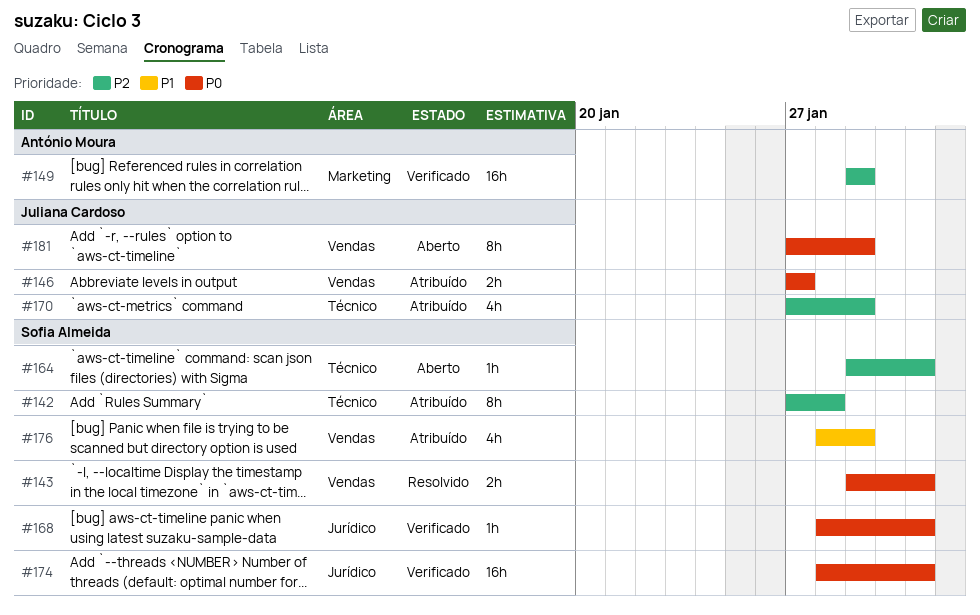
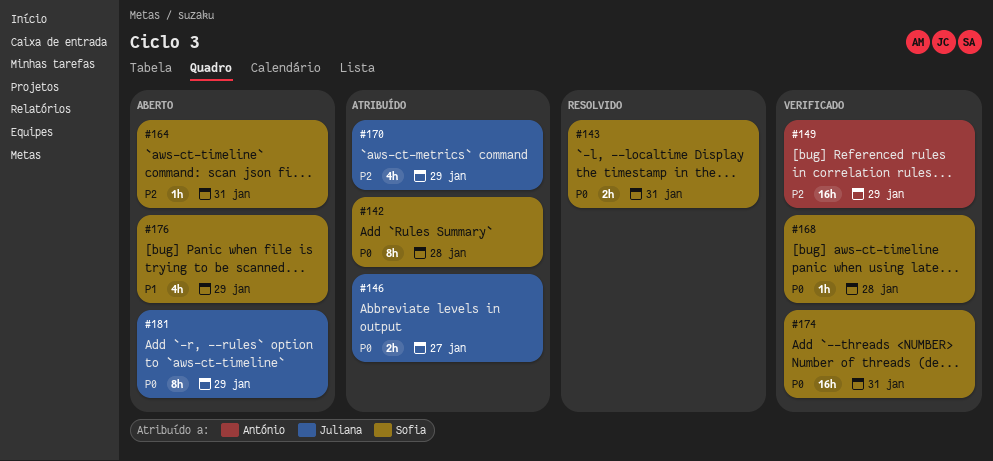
#142, priority: P2 -> P0
#168, due: Jan 31 -> Jan 28
#176, status: Atribuído -> Aberto

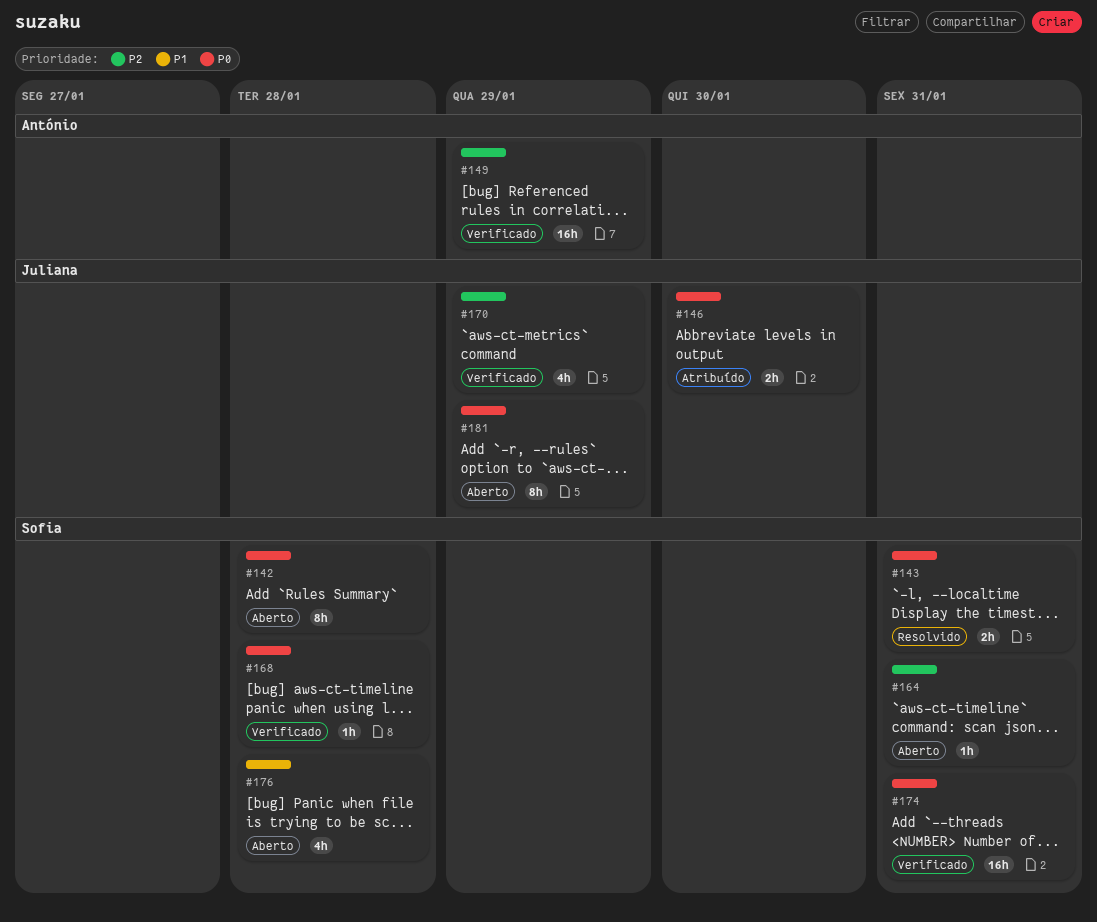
#142, status: Atribuído -> Aberto
#146, due: Jan 27 -> Jan 30
#170, status: Atribuído -> Verificado
#176, due: Jan 29 -> Jan 28

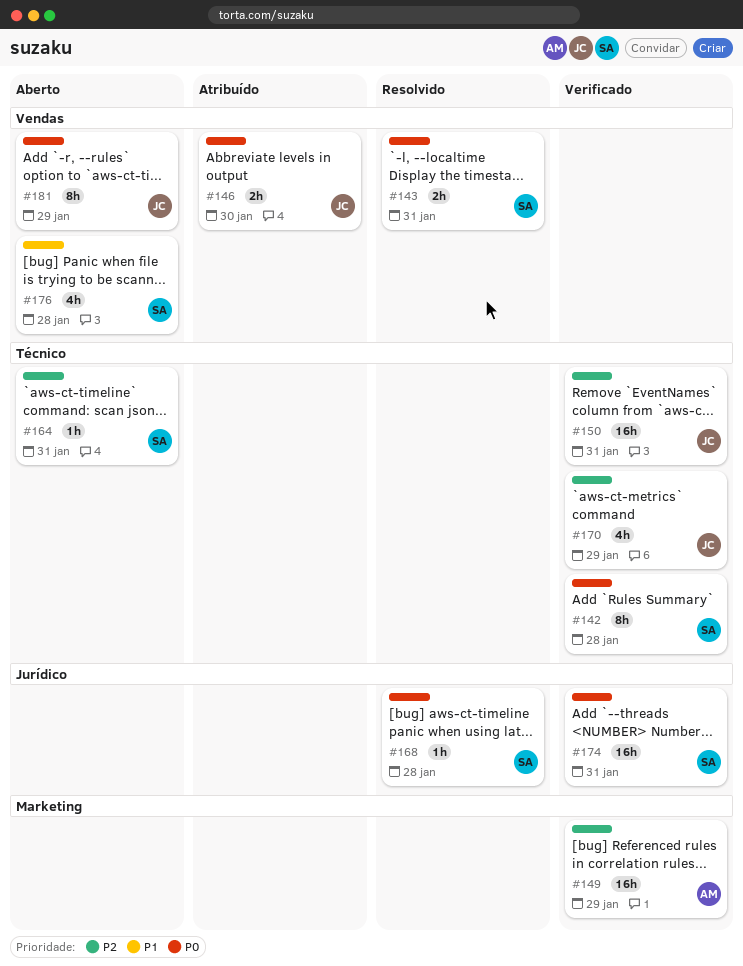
#142, status: Aberto -> Verificado
#150: none -> present
#168, status: Verificado -> Resolvido

